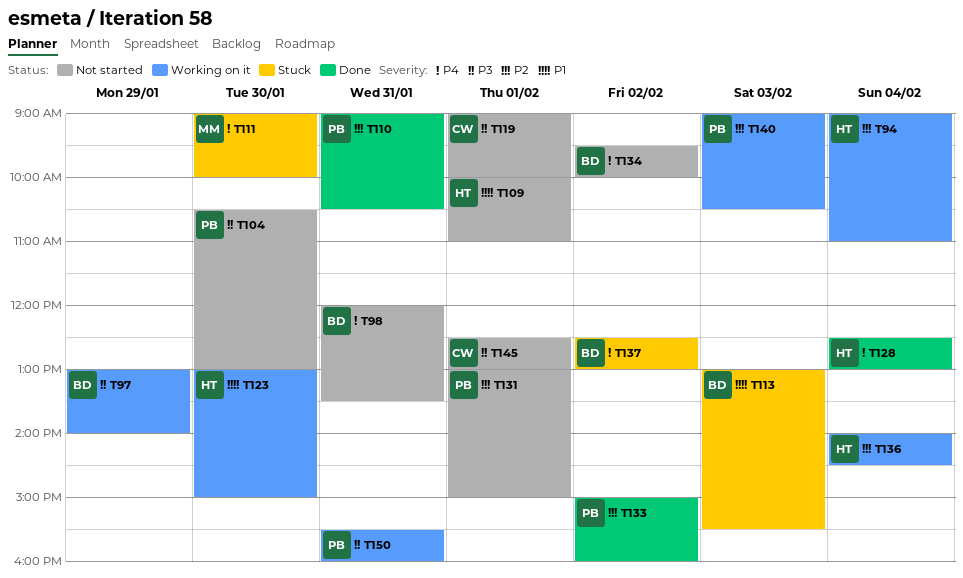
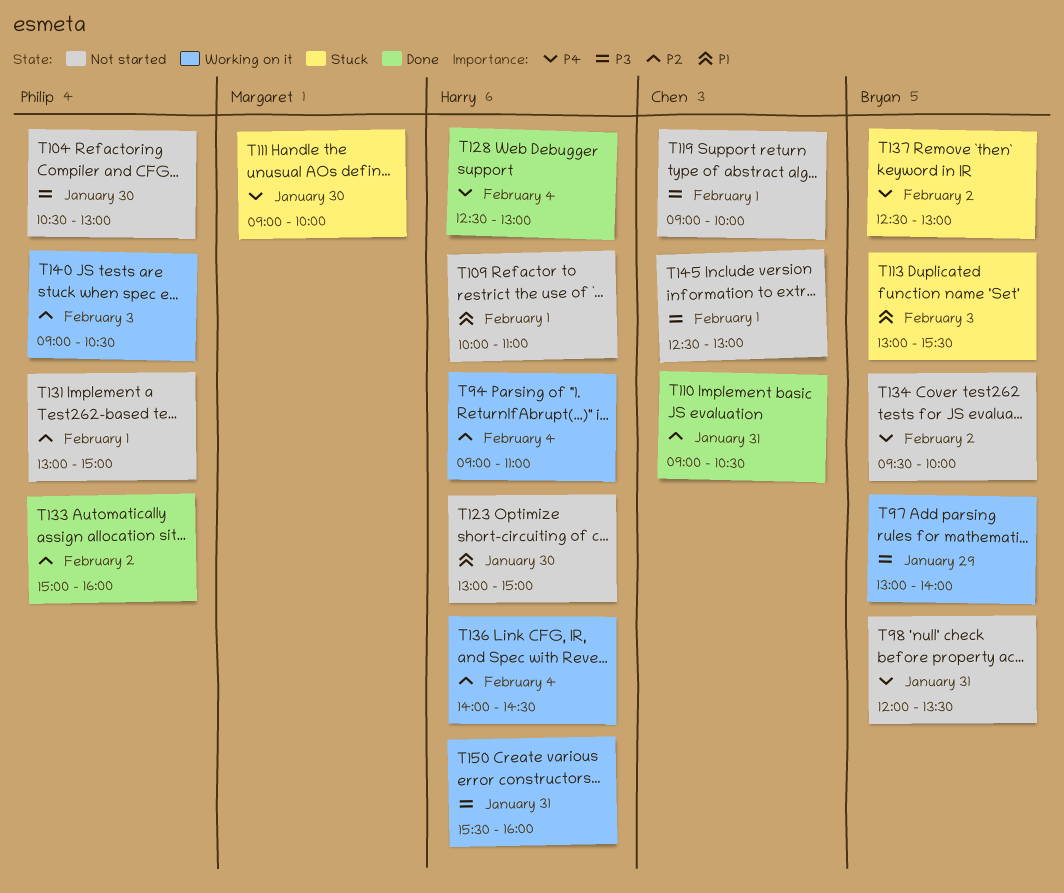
T110, owner: Philip -> Chen
T123, status: Working on it -> Not started
T150, owner: Philip -> Harry

